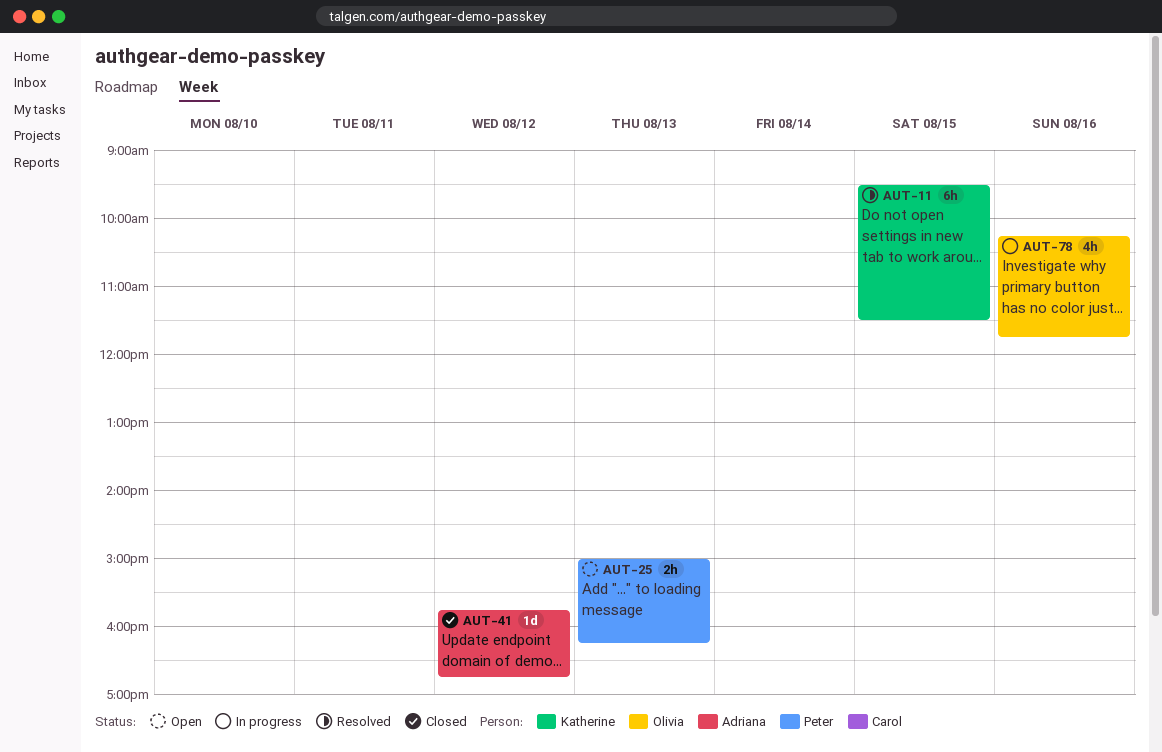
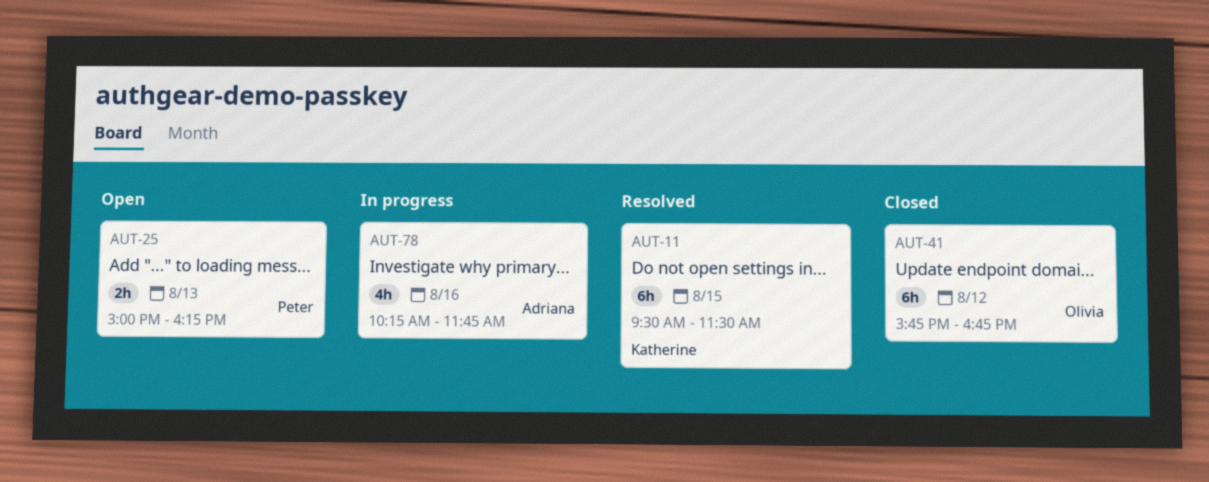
AUT-41, owner: Adriana -> Olivia
AUT-41, estimate: 1d -> 6h
AUT-78, owner: Olivia -> Adriana

